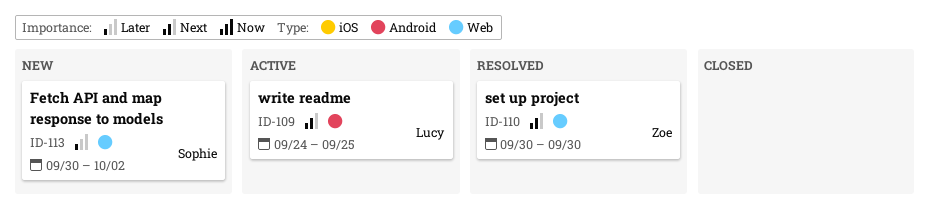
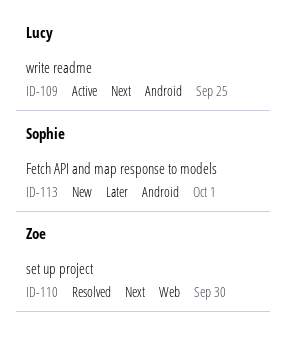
ID-113, label: Web -> Android
ID-113, due: Oct 2 -> Oct 1

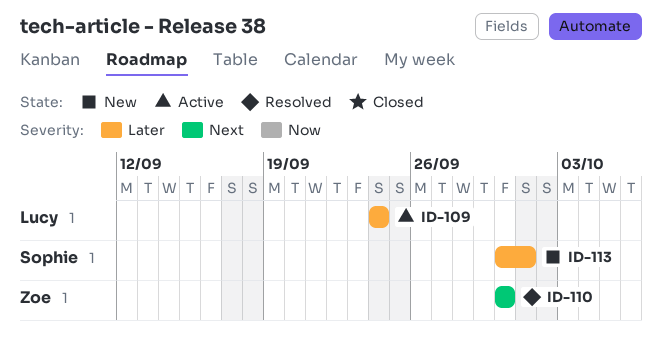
ID-109, priority: Next -> Later
ID-109, due: Sep 25 -> Sep 24

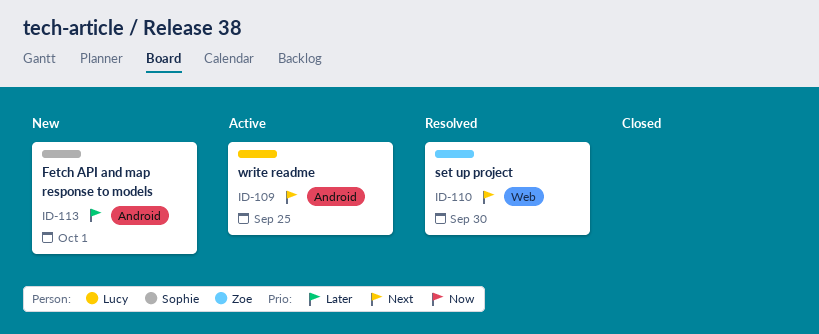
ID-109, priority: Later -> Next
ID-109, due: Sep 24 -> Sep 25

